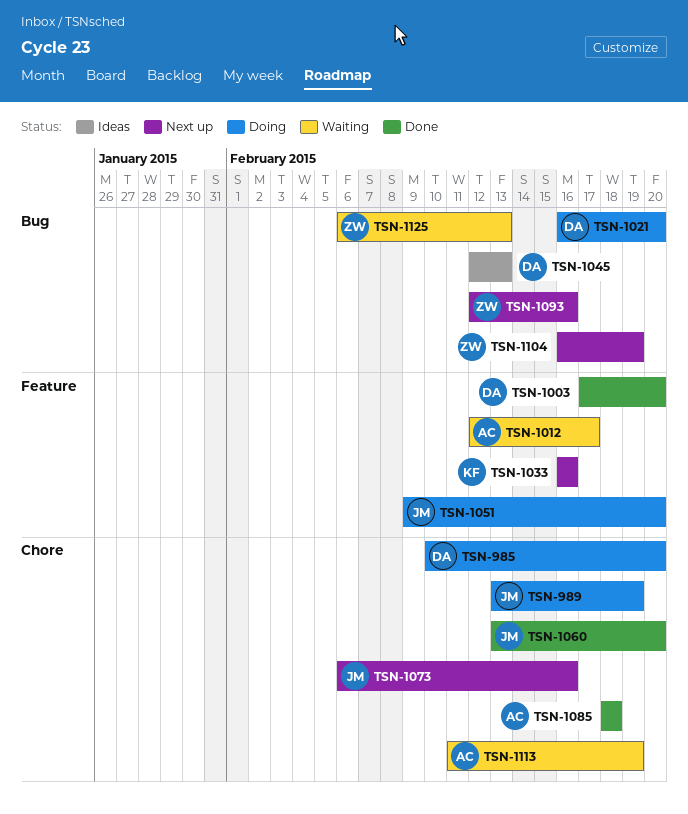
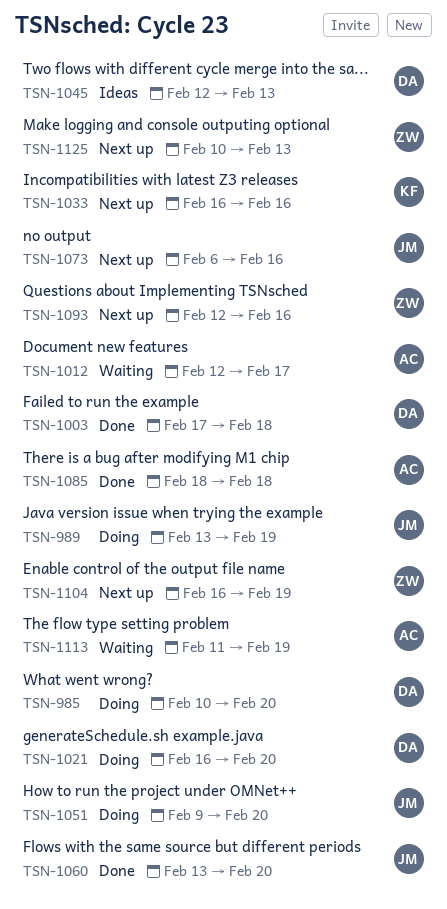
TSN-1003, due: Feb 20 -> Feb 18
TSN-1125, status: Waiting -> Next up
TSN-1125, start: Feb 6 -> Feb 10

